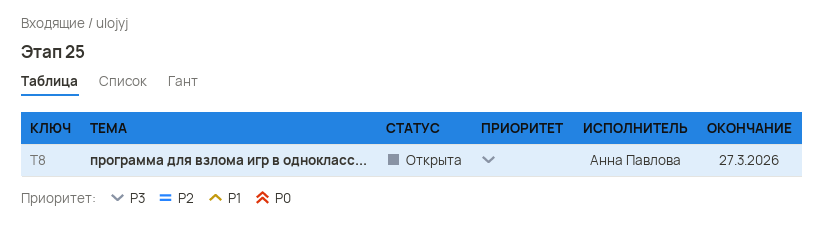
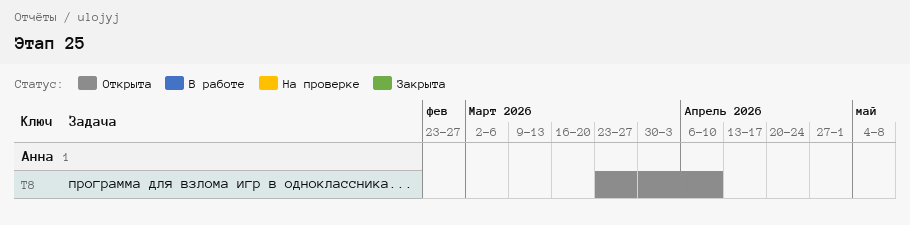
T8, due: Mar 27 -> Apr 10

